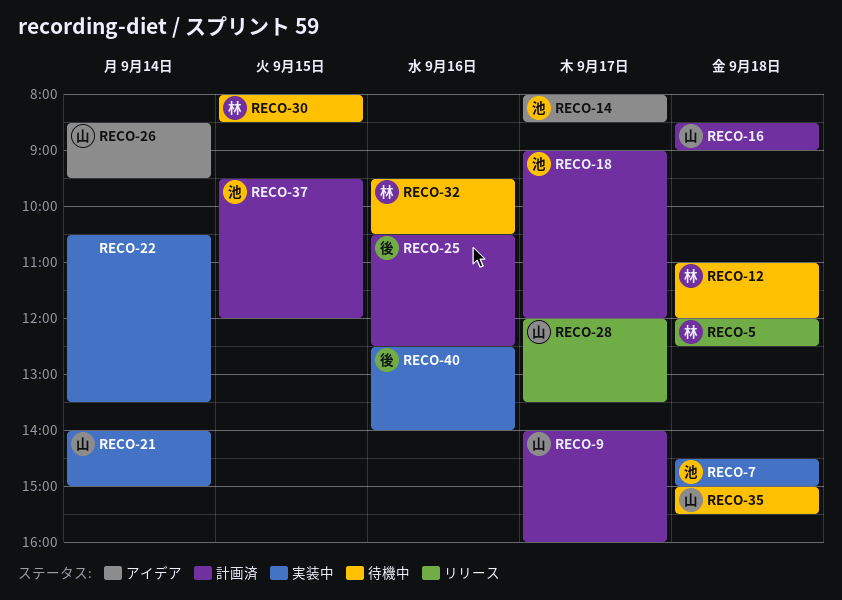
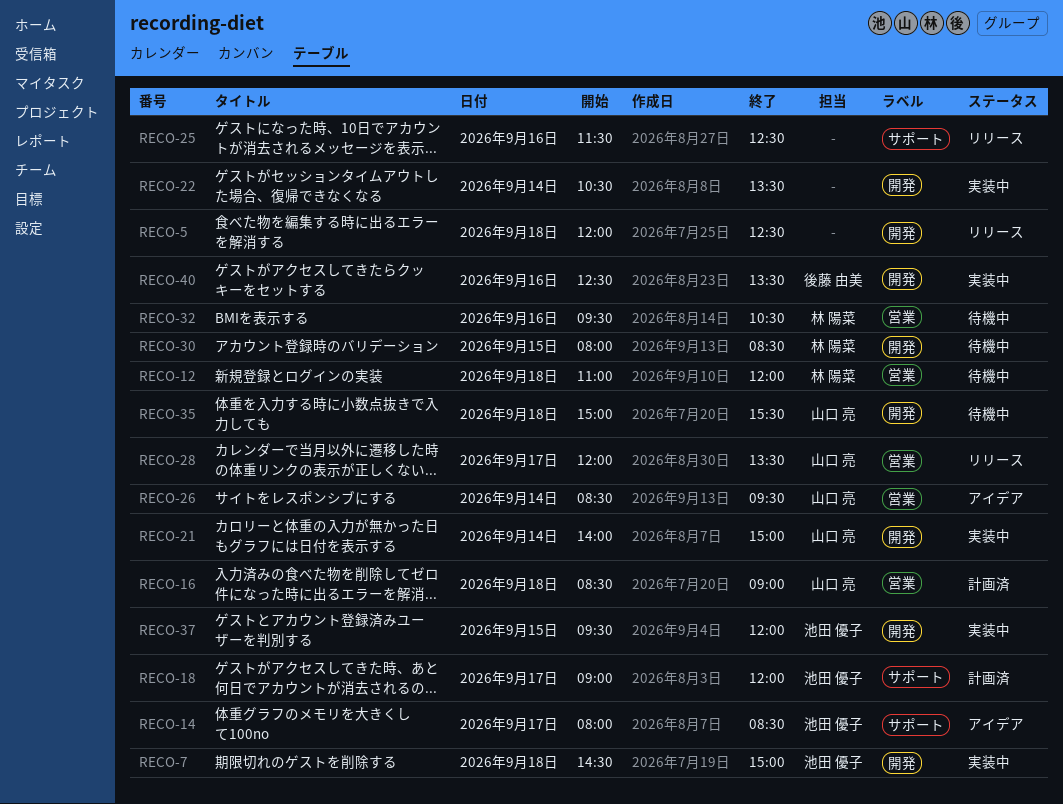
RECO-5, owner: 林 陽菜 -> none
RECO-9: present -> none
RECO-25, status: 計画済 -> リリース
RECO-25, owner: 後藤 由美 -> none
RECO-25, begins: 10:30 -> 11:30
RECO-37, status: 計画済 -> 実装中
RECO-40, ends: 14:00 -> 13:30

